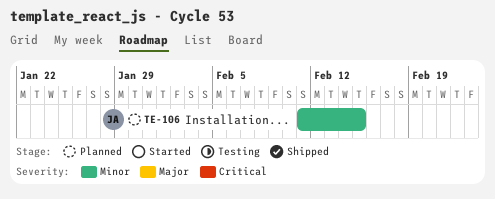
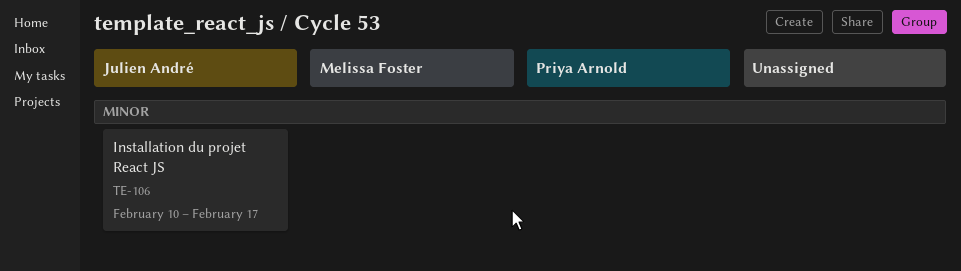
TE-106, start: Feb 11 -> Feb 10
TE-106, due: Feb 15 -> Feb 17

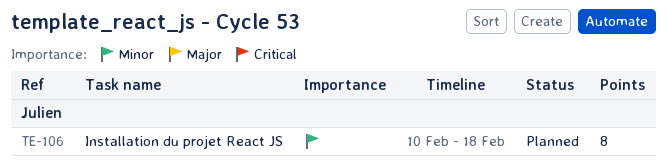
TE-106, due: Feb 17 -> Feb 18

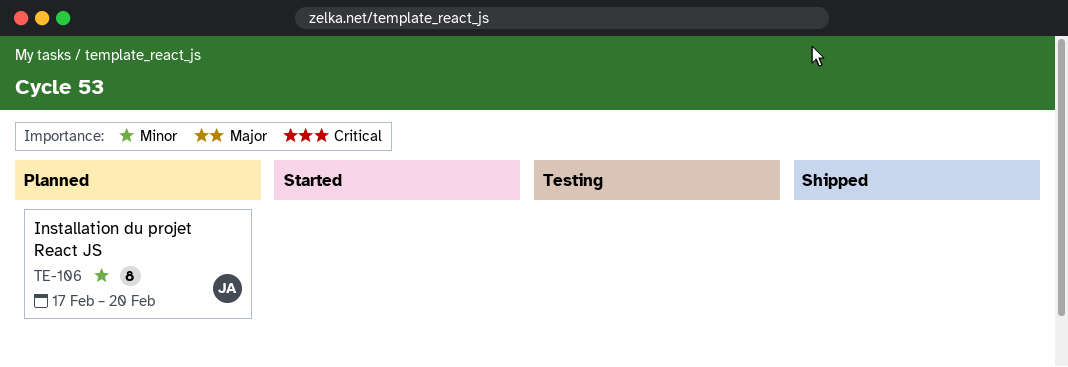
TE-106, start: Feb 10 -> Feb 17
TE-106, due: Feb 18 -> Feb 20

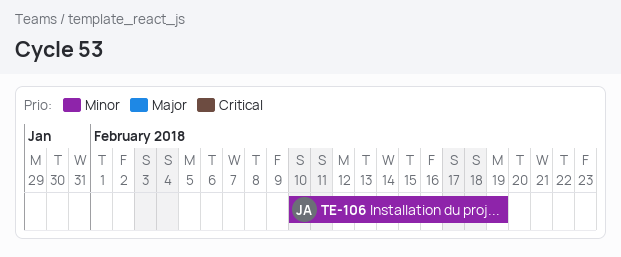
TE-106, start: Feb 17 -> Feb 10
TE-106, due: Feb 20 -> Feb 19

